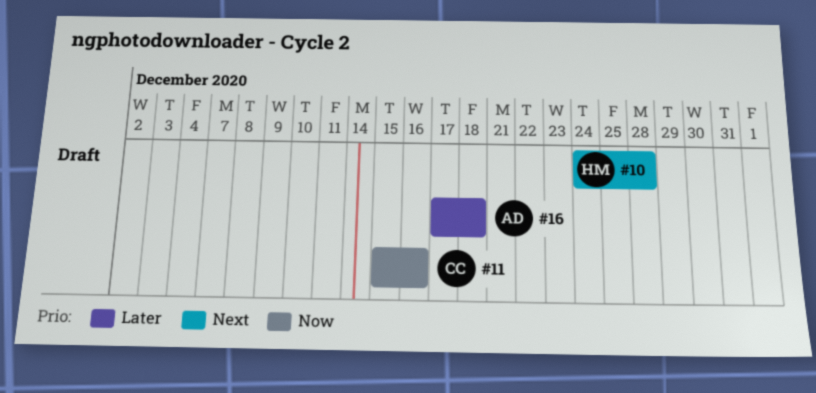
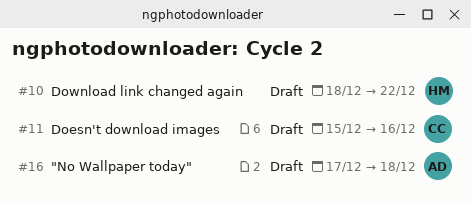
#10, start: Dec 24 -> Dec 18
#10, due: Dec 28 -> Dec 22

